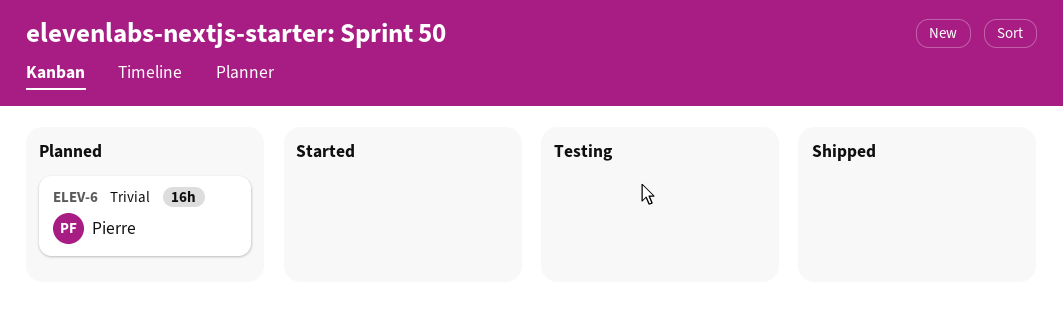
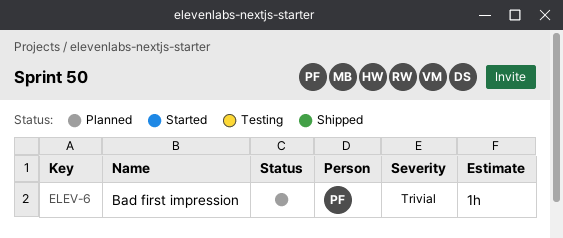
ELEV-6, estimate: 16h -> 1h

